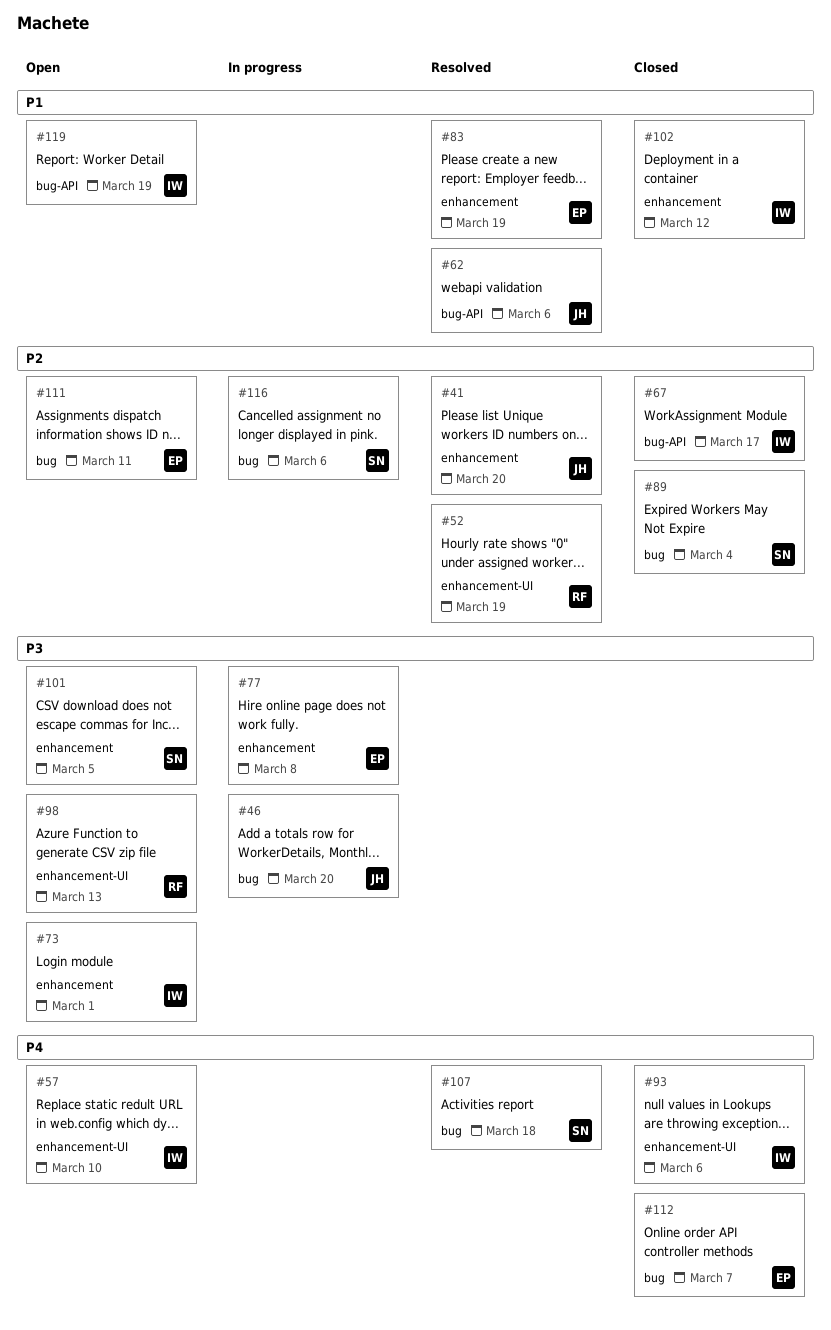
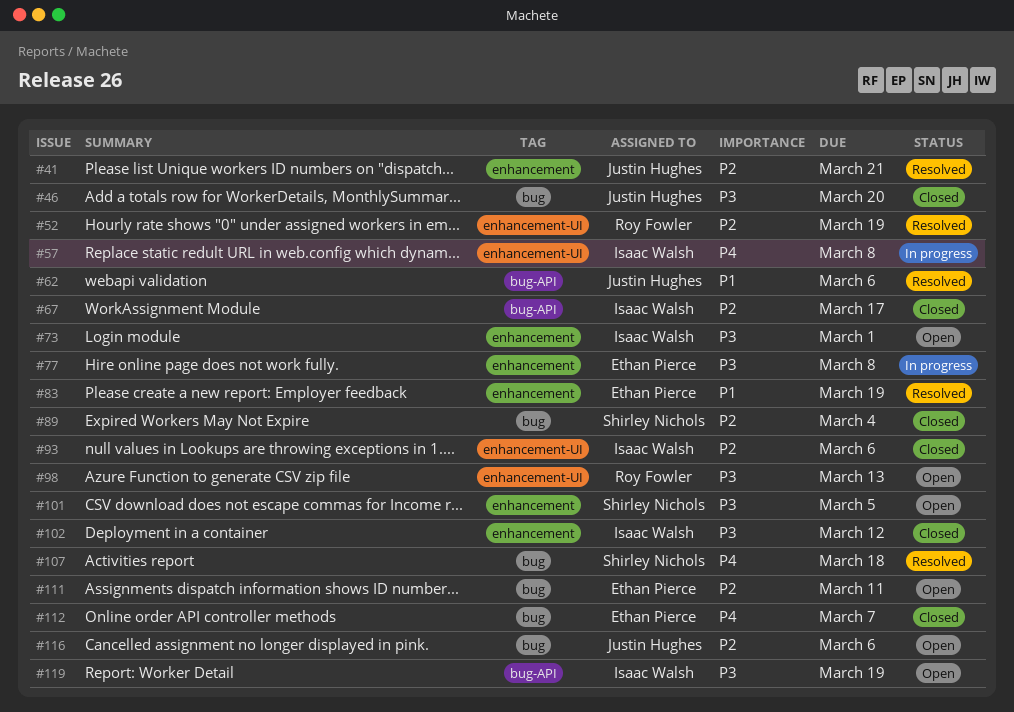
#41, due: Mar 20 -> Mar 21
#46, status: In progress -> Closed
#57, status: Open -> In progress
#57, due: Mar 10 -> Mar 8
#93, priority: P4 -> P2
#102, priority: P1 -> P3
#116, status: In progress -> Open
#116, owner: Shirley Nichols -> Justin Hughes
#119, priority: P1 -> P3

